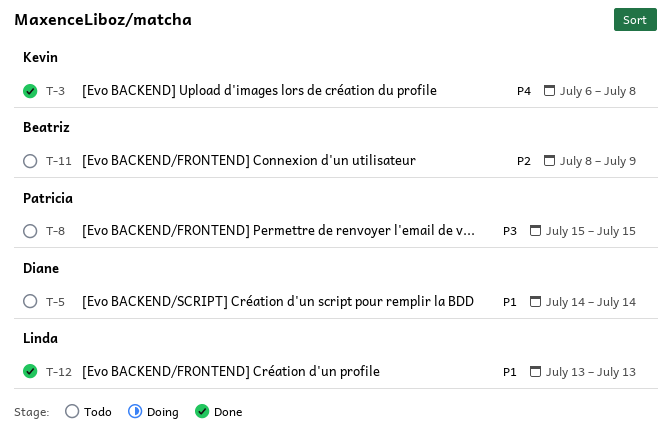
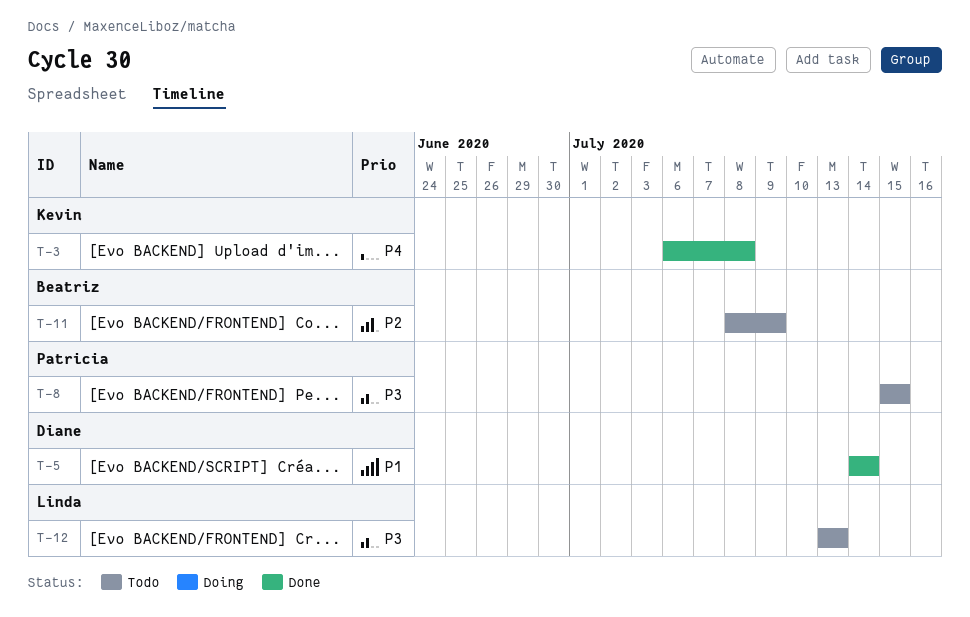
T-5, status: Todo -> Done
T-12, status: Done -> Todo
T-12, priority: P1 -> P3

